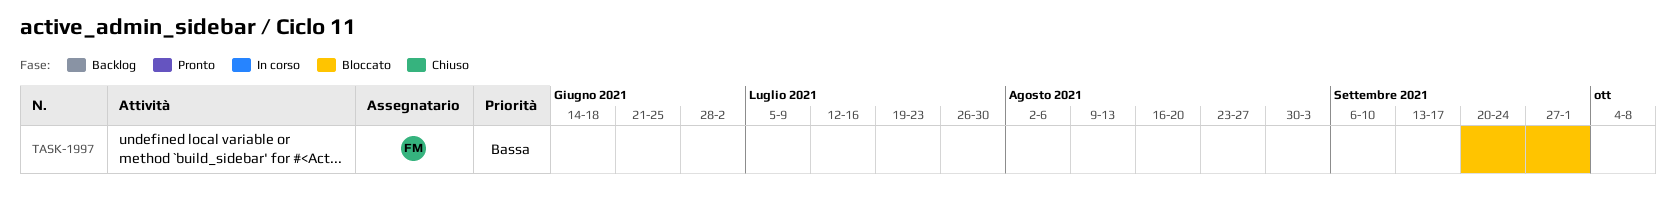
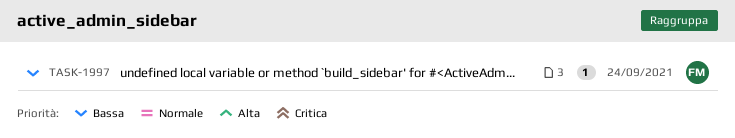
TASK-1997, due: Oct 1 -> Sep 24

